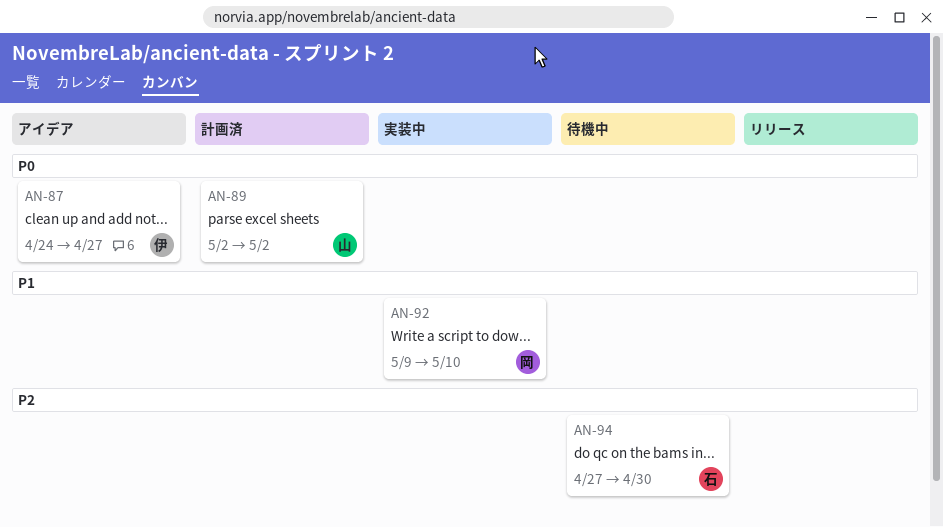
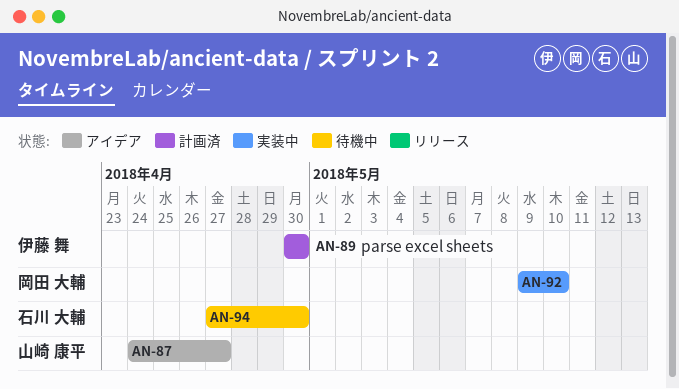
AN-87, owner: 伊藤 舞 -> 山崎 康平
AN-89, owner: 山崎 康平 -> 伊藤 舞
AN-89, start: May 2 -> Apr 30
AN-89, due: May 2 -> Apr 30

